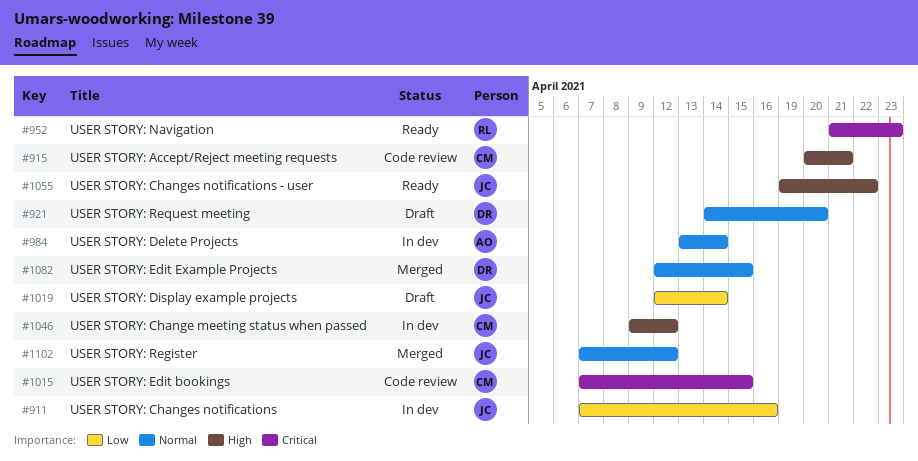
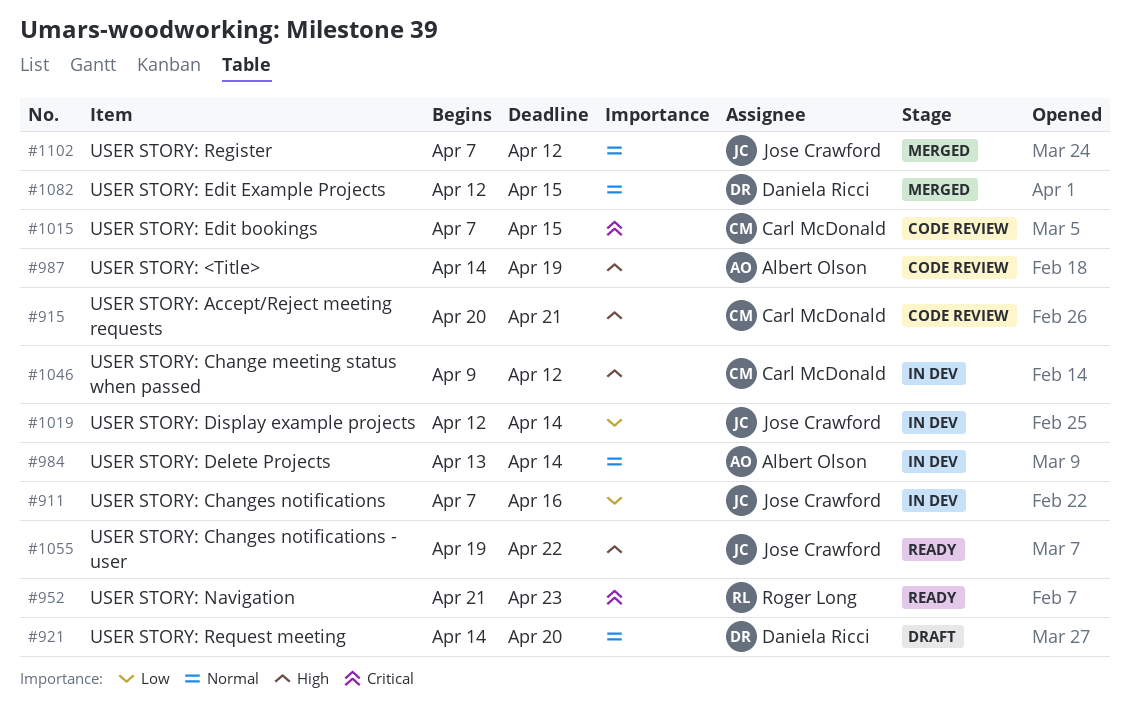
#987: none -> present
#1019, status: Draft -> In dev

